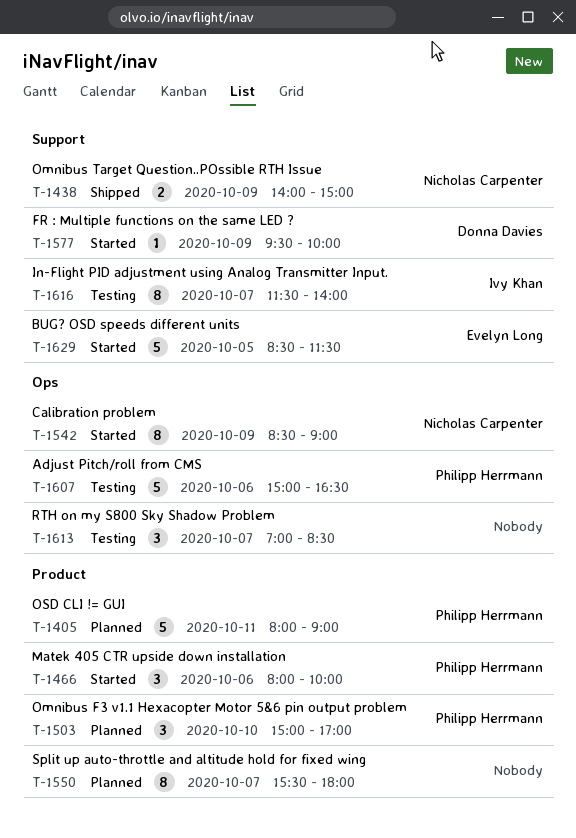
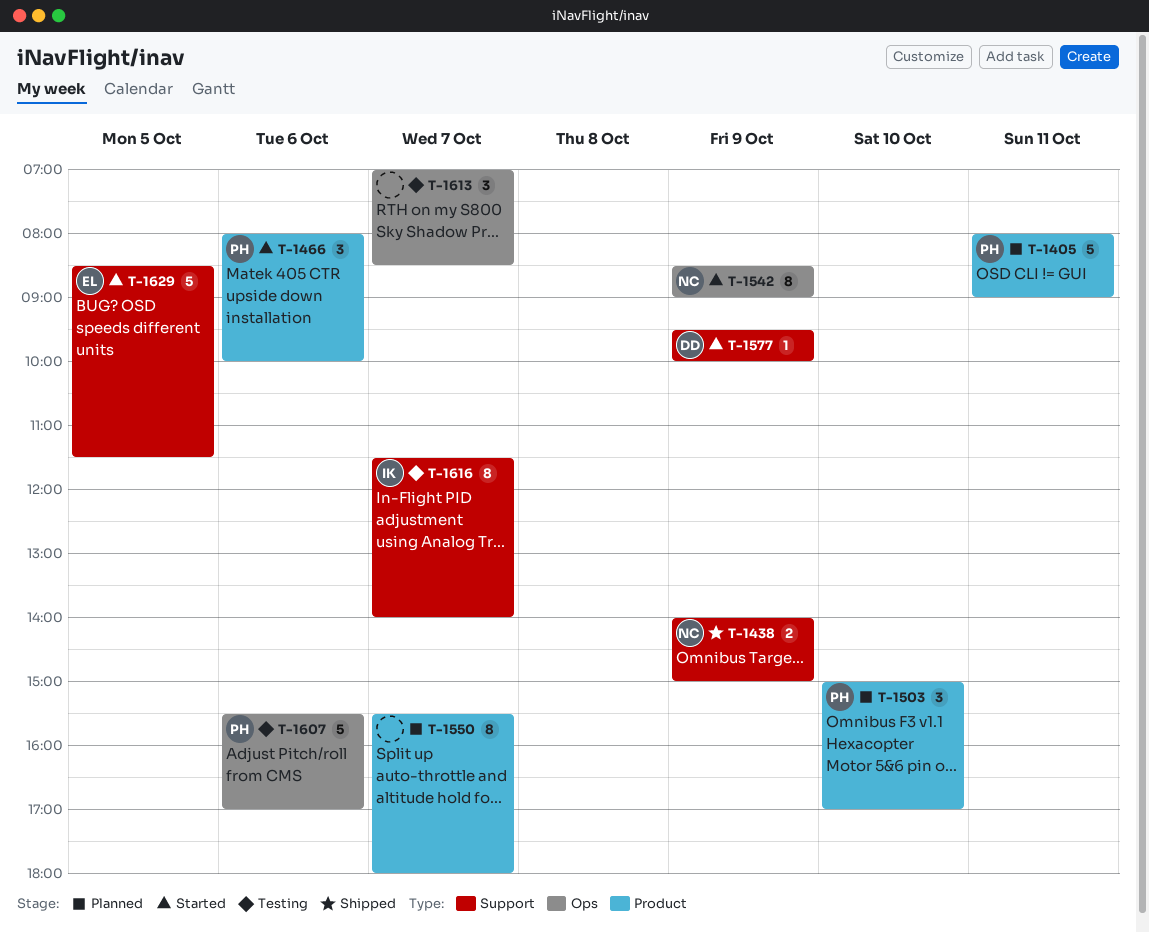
T-1607, begins: 15:00 -> 15:30
T-1607, ends: 16:30 -> 17:00

